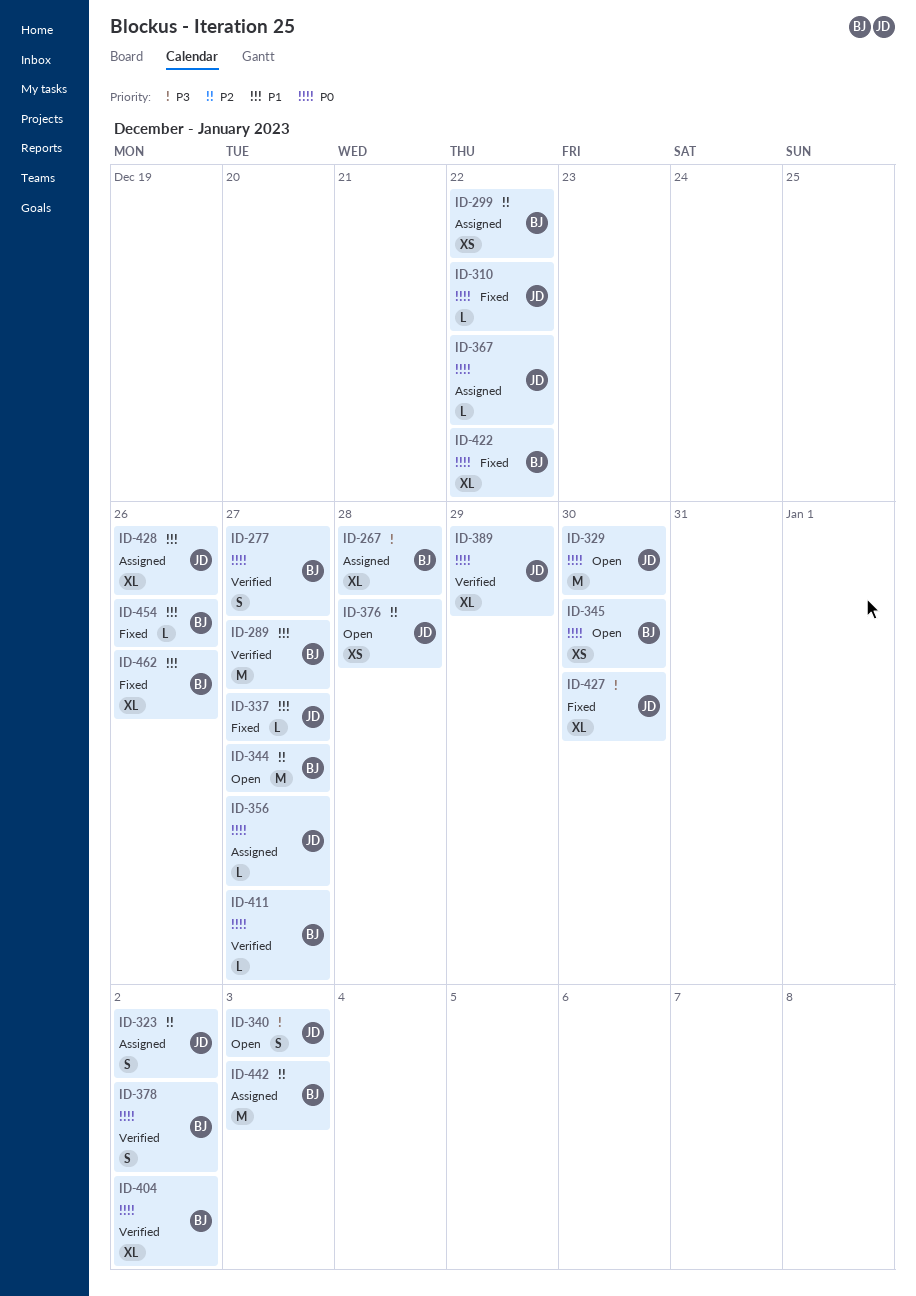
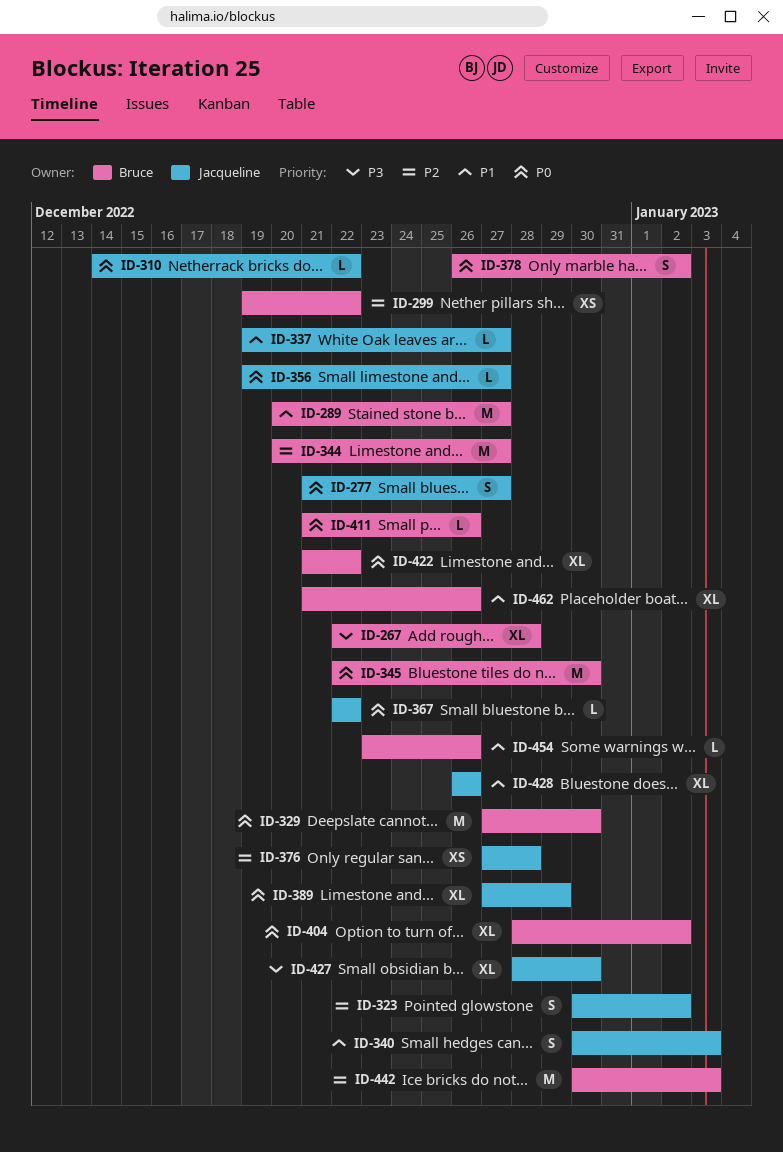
ID-277, owner: Bruce -> Jacqueline
ID-329, owner: Jacqueline -> Bruce
ID-340, priority: P3 -> P1
ID-345, estimate: XS -> M
ID-411, due: Dec 27 -> Dec 26

